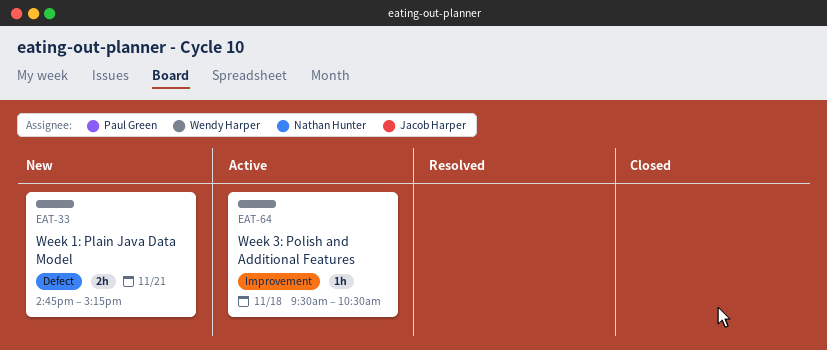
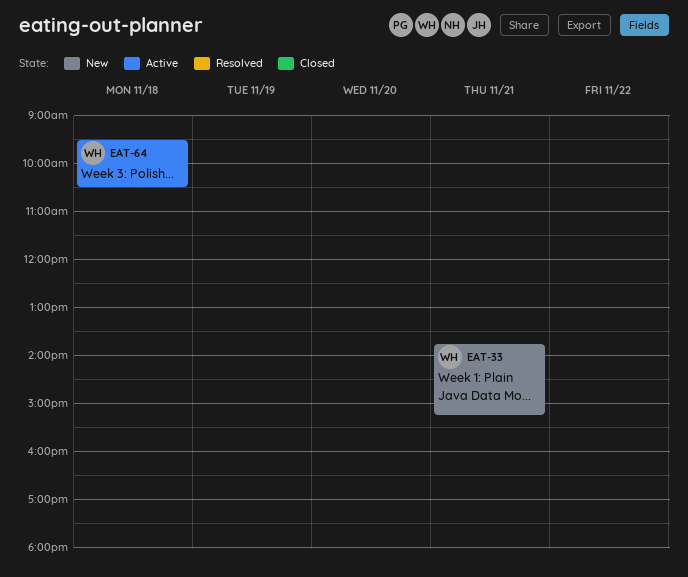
EAT-33, begins: 14:45 -> 13:45

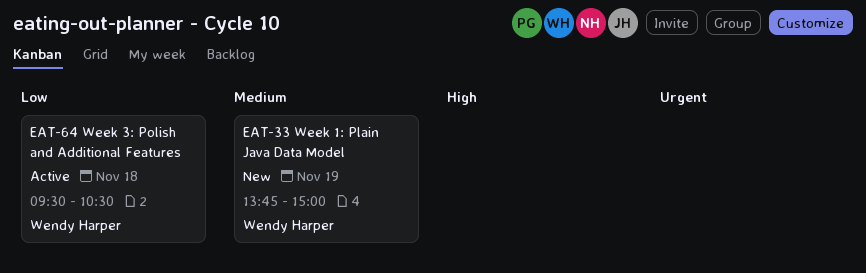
EAT-33, day: Nov 21 -> Nov 19
EAT-33, ends: 15:15 -> 15:00

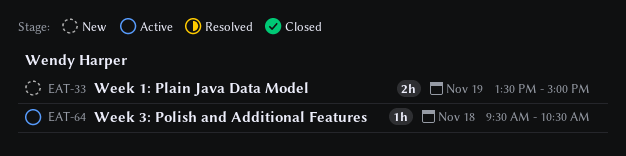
EAT-33, begins: 13:45 -> 13:30

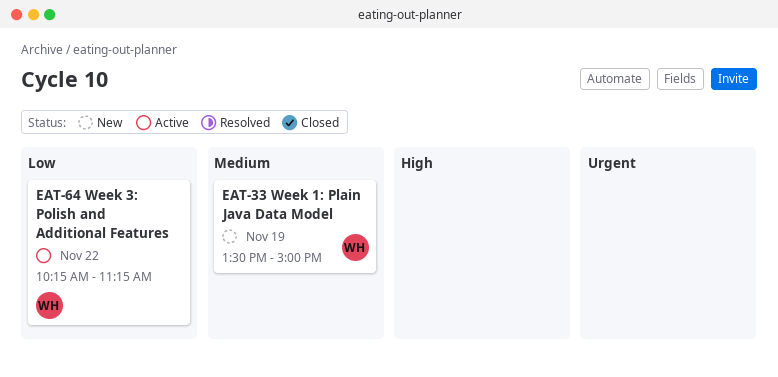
EAT-64, day: Nov 18 -> Nov 22
EAT-64, begins: 09:30 -> 10:15
EAT-64, ends: 10:30 -> 11:15

